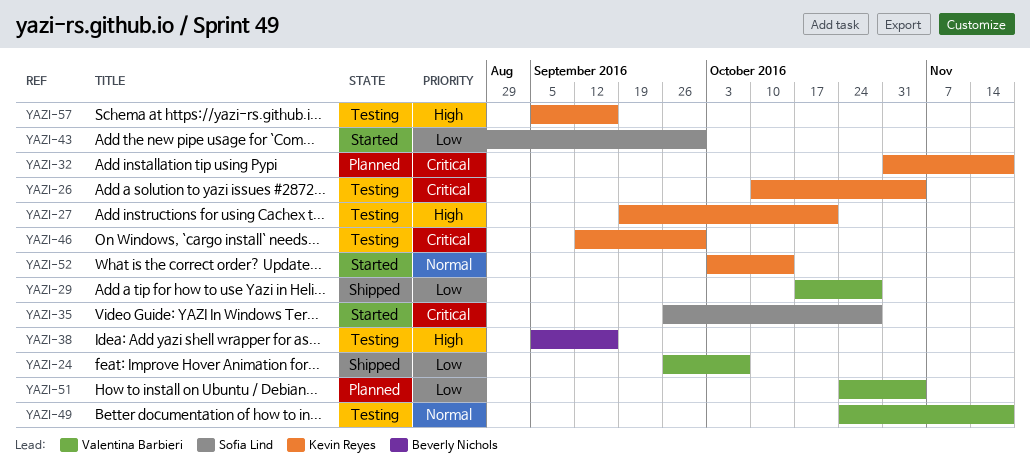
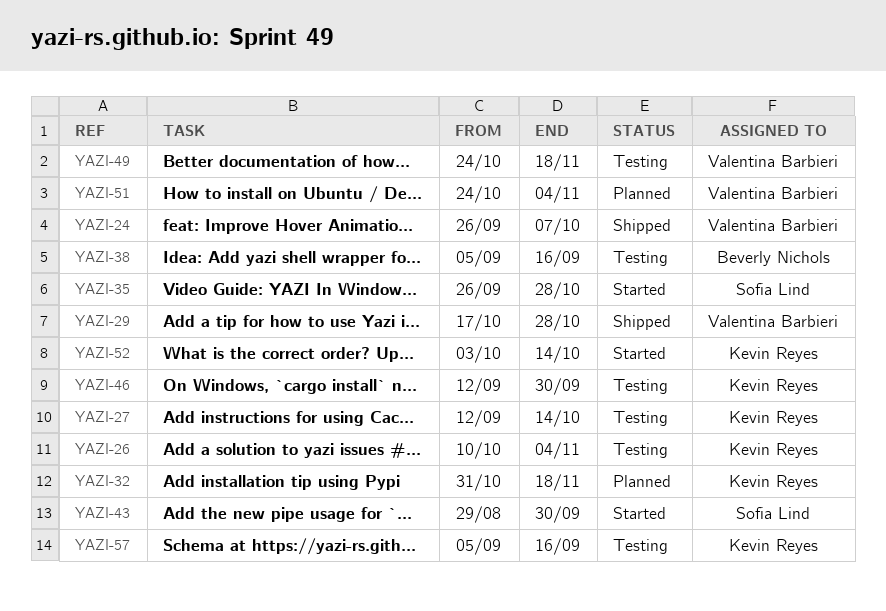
YAZI-27, start: Sep 19 -> Sep 12
YAZI-27, due: Oct 21 -> Oct 14

